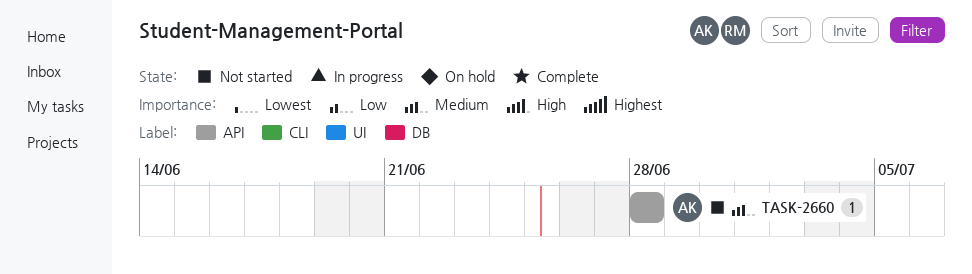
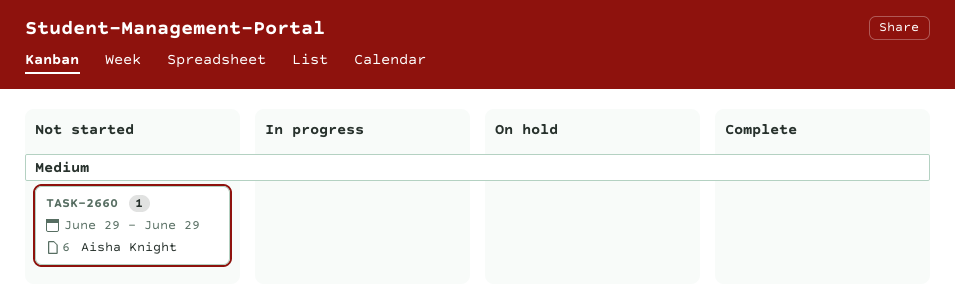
TASK-2660, start: Jun 28 -> Jun 29
TASK-2660, due: Jun 28 -> Jun 29

